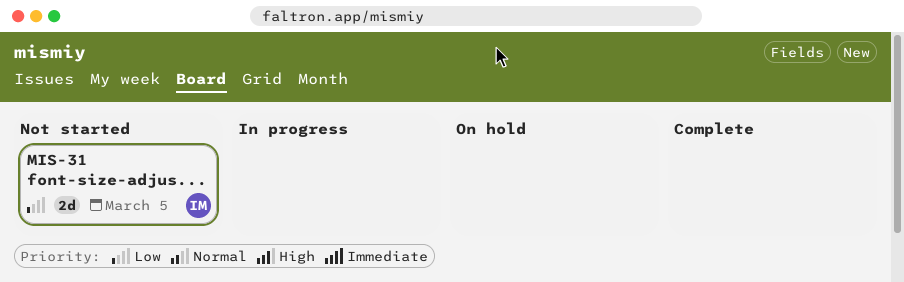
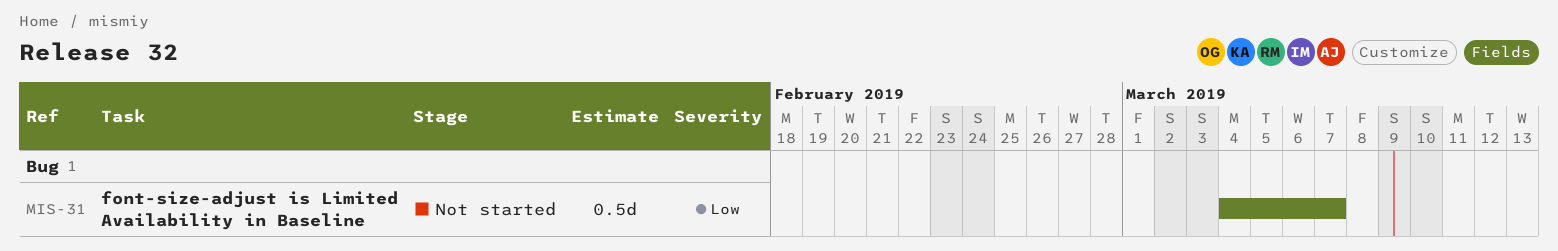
MIS-31, estimate: 2d -> 0.5d
MIS-31, due: Mar 5 -> Mar 7

